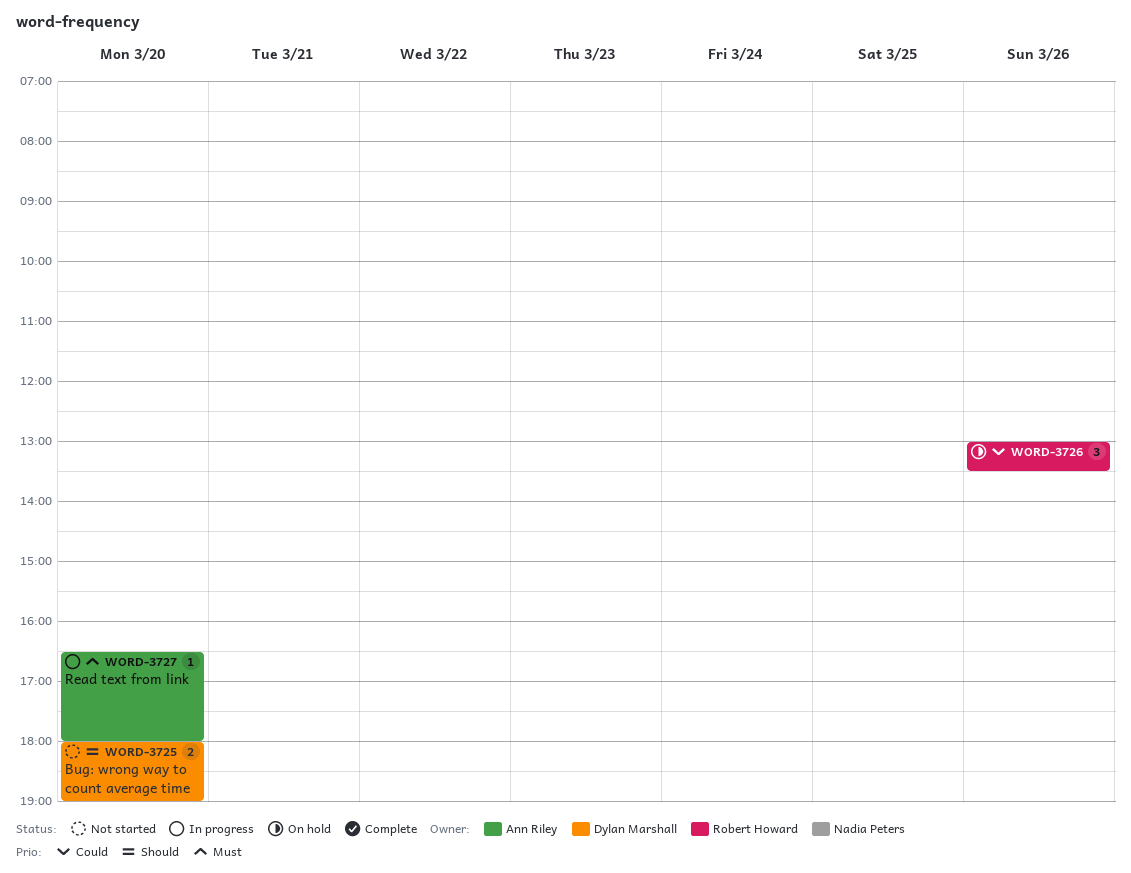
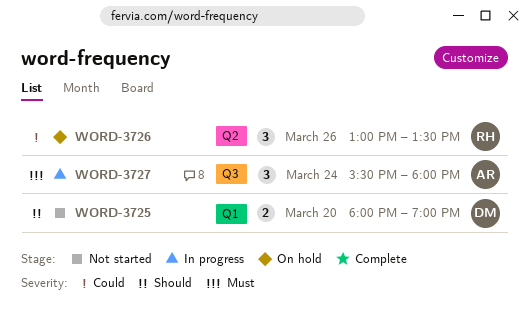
WORD-3727, estimate: 1 -> 3
WORD-3727, day: Mar 20 -> Mar 24
WORD-3727, begins: 16:30 -> 15:30

